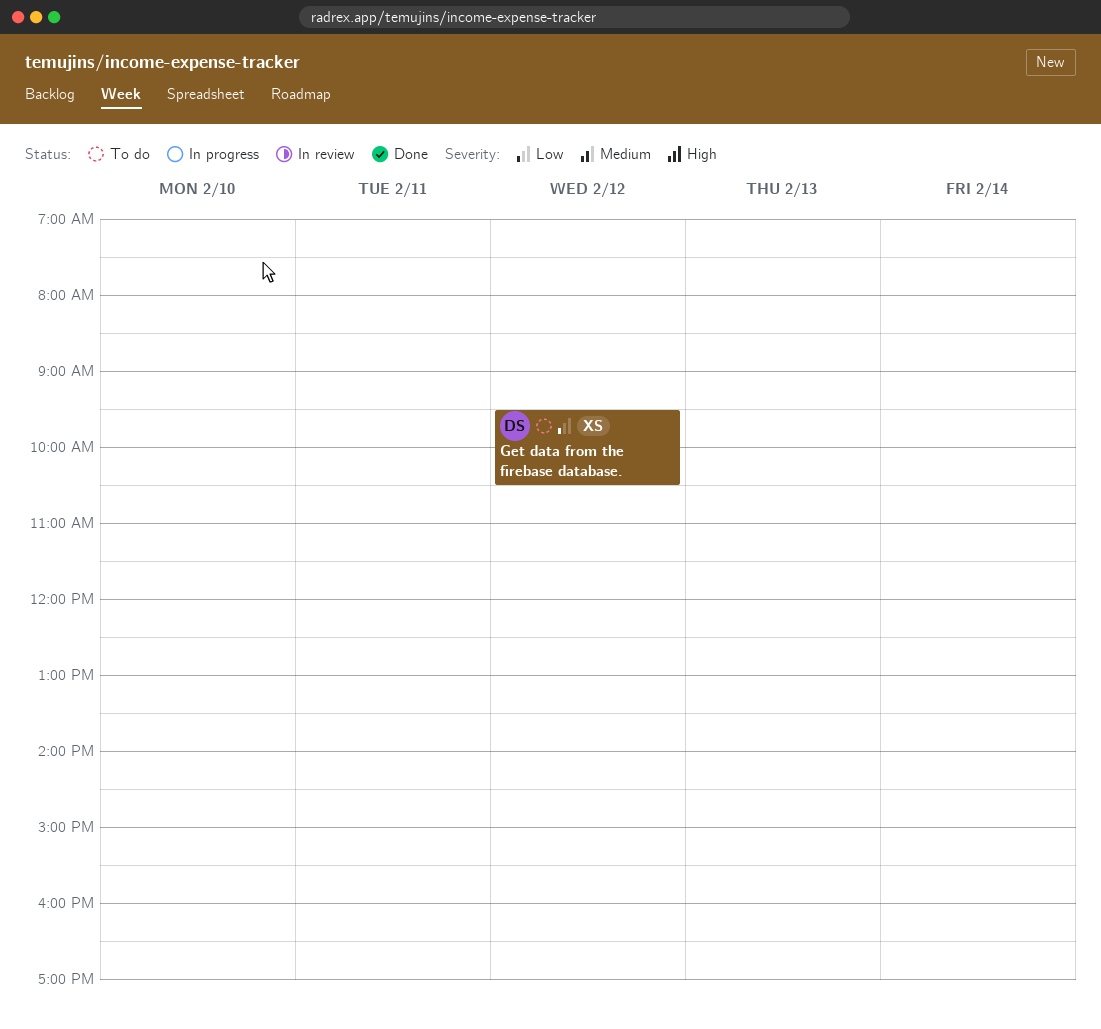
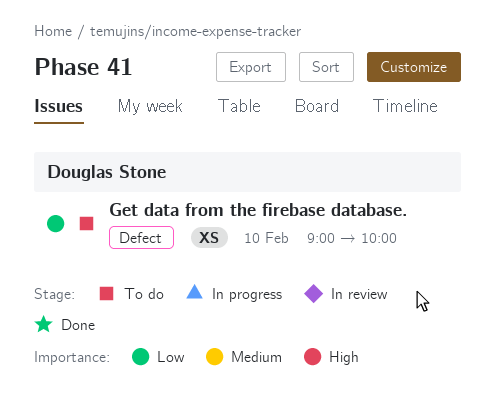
Get data from the firebase database., day: Feb 12 -> Feb 10
Get data from the firebase database., begins: 09:30 -> 09:00
Get data from the firebase database., ends: 10:30 -> 10:00

